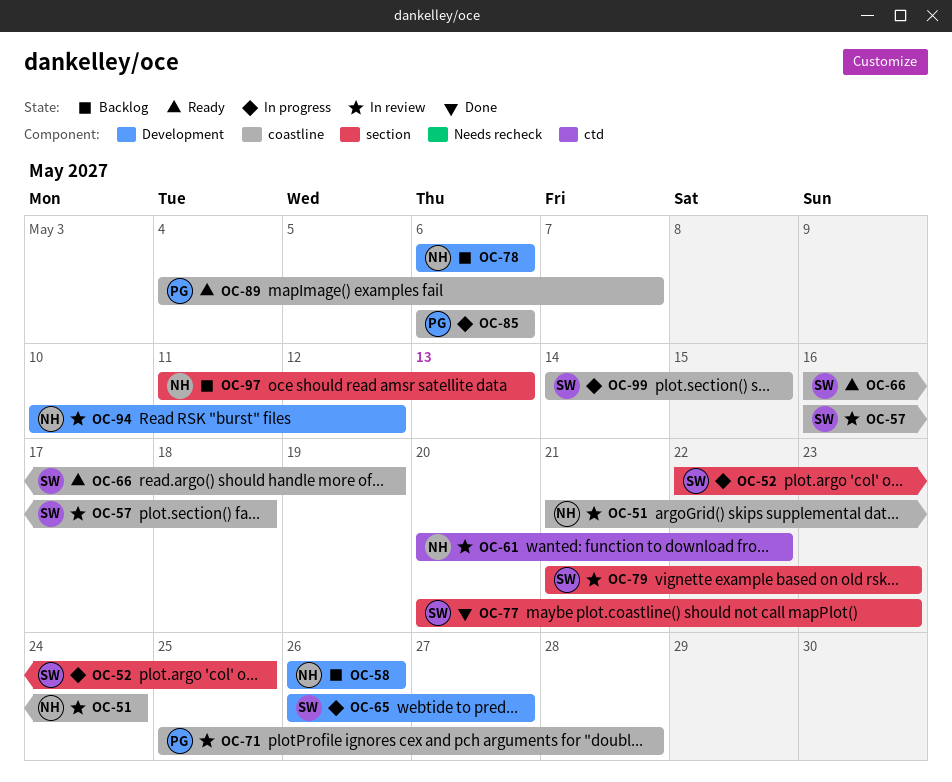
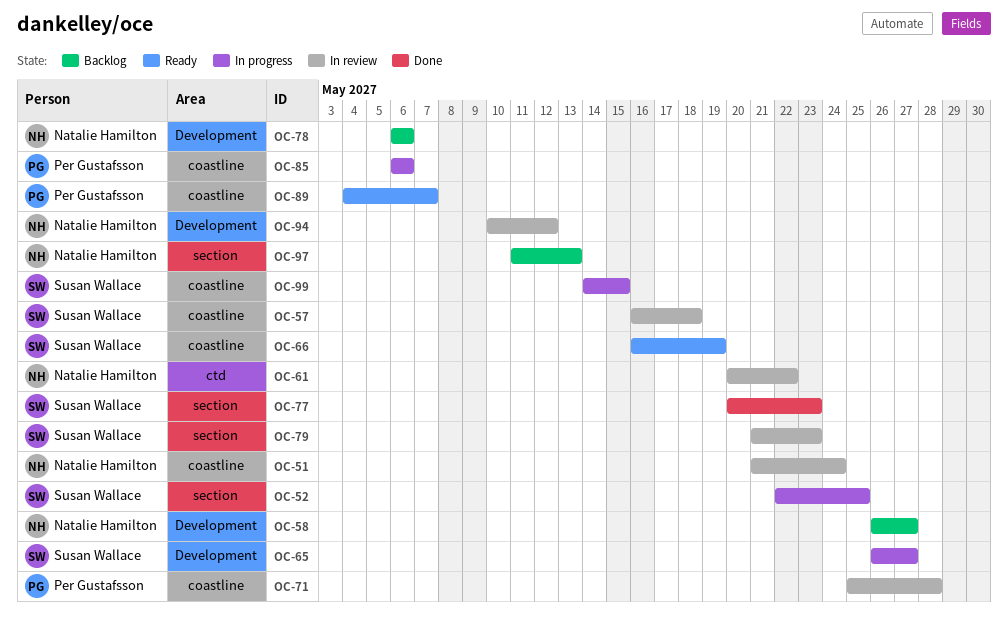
OC-58, due: May 26 -> May 27

